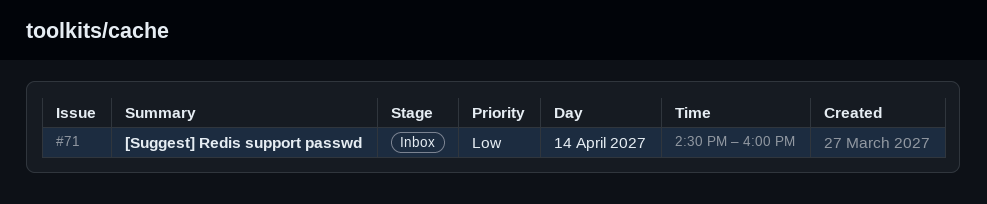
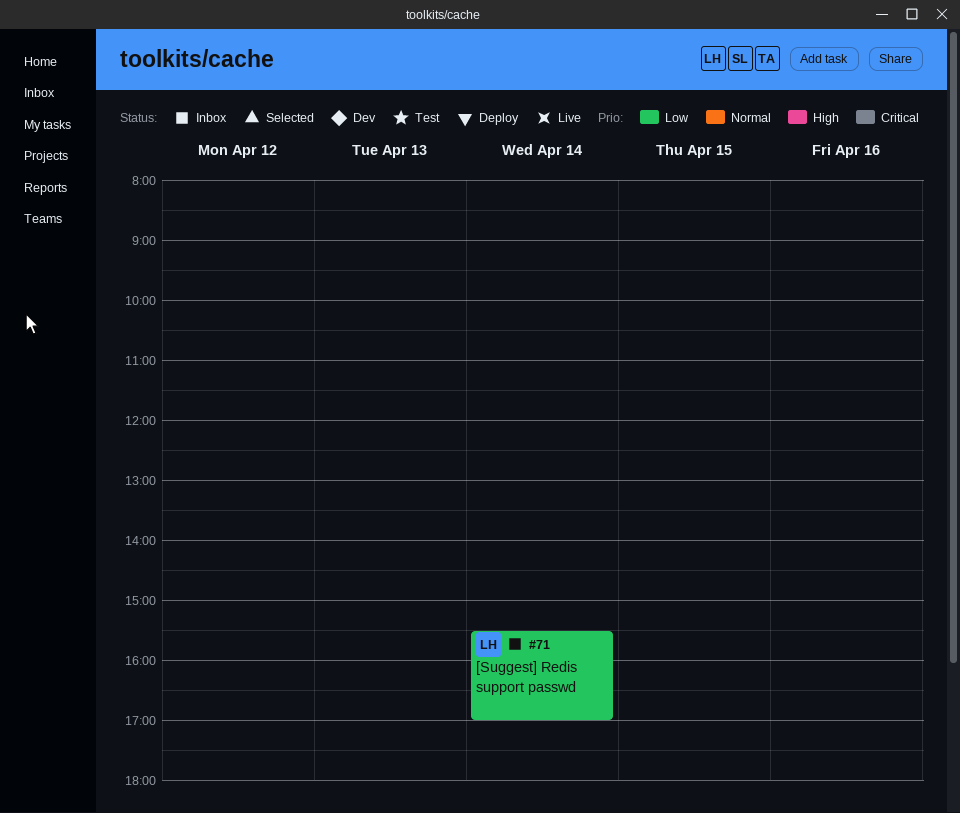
#71, begins: 14:30 -> 15:30
#71, ends: 16:00 -> 17:00

